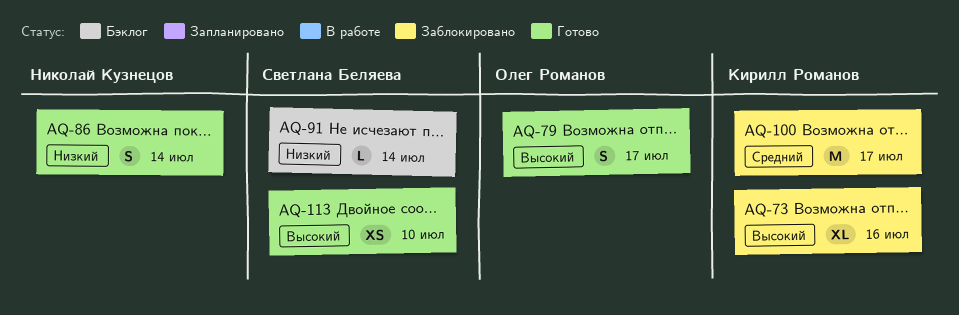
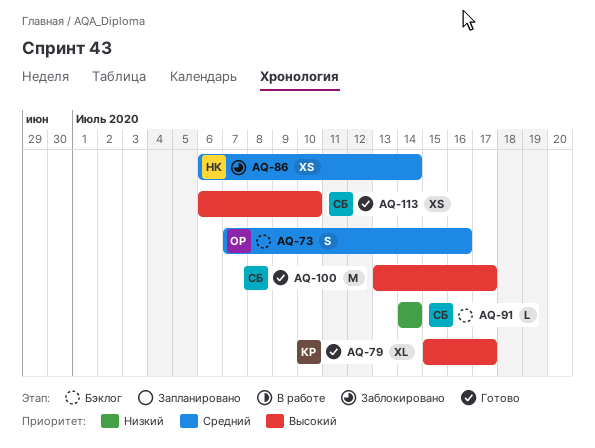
AQ-73, status: Заблокировано -> Бэклог
AQ-73, owner: Кирилл Романов -> Олег Романов
AQ-73, priority: Высокий -> Средний
AQ-73, estimate: XL -> S
AQ-79, owner: Олег Романов -> Кирилл Романов
AQ-79, estimate: S -> XL
AQ-86, status: Готово -> Заблокировано
AQ-86, priority: Низкий -> Средний
AQ-86, estimate: S -> XS
AQ-100, status: Заблокировано -> Готово
AQ-100, owner: Кирилл Романов -> Светлана Беляева
AQ-100, priority: Средний -> Высокий

